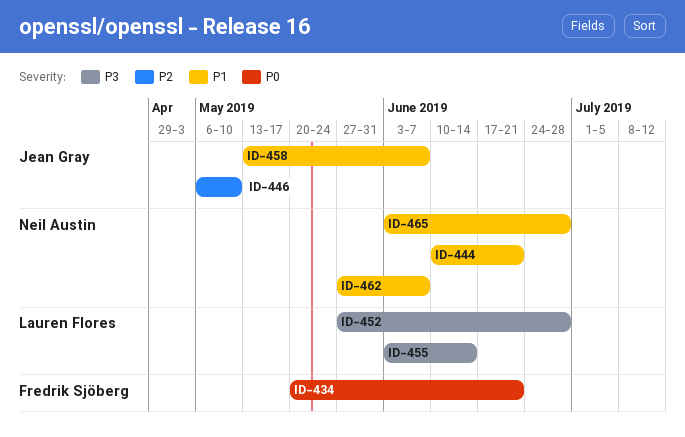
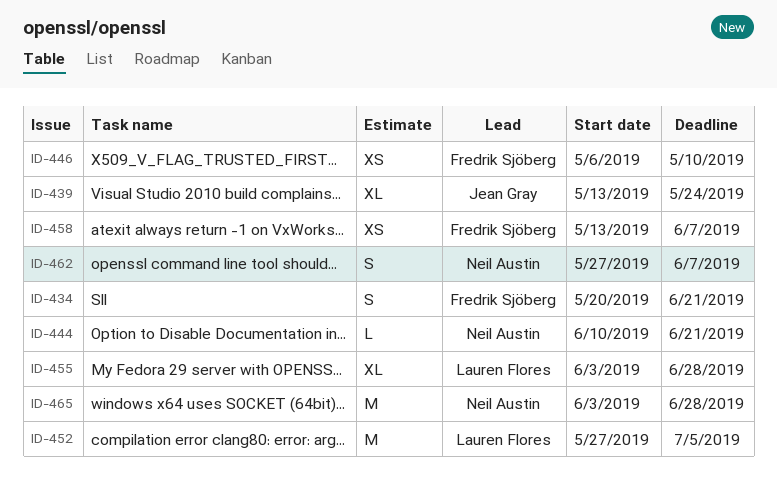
ID-439: none -> present
ID-446, owner: Jean Gray -> Fredrik Sjöberg
ID-452, due: Jun 28 -> Jul 5
ID-455, due: Jun 14 -> Jun 28
ID-458, owner: Jean Gray -> Fredrik Sjöberg

